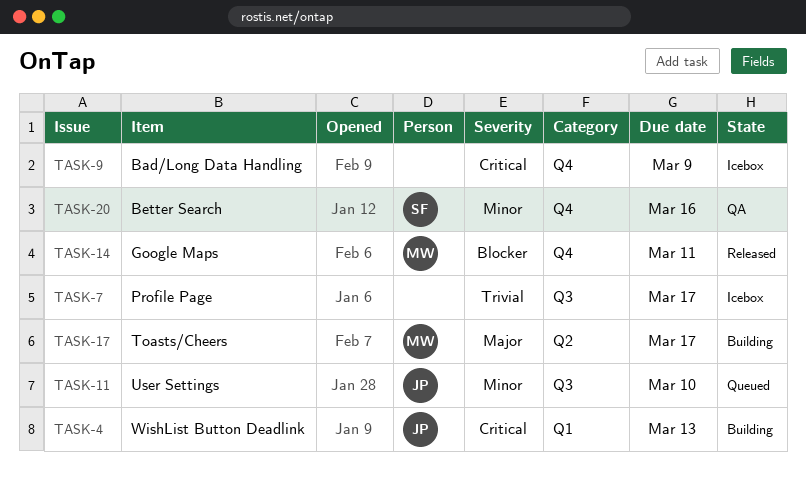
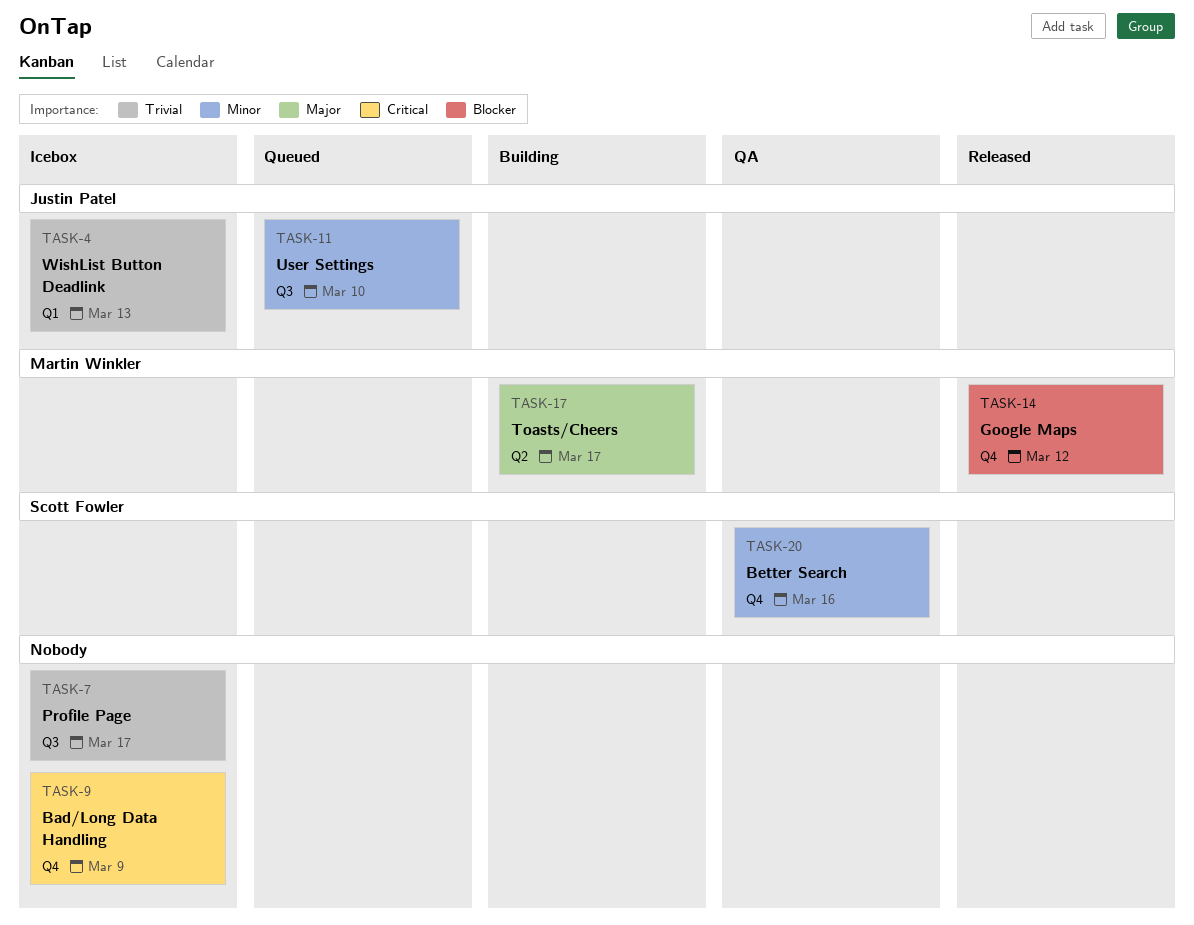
TASK-4, status: Building -> Icebox
TASK-4, priority: Critical -> Trivial
TASK-14, due: Mar 11 -> Mar 12

